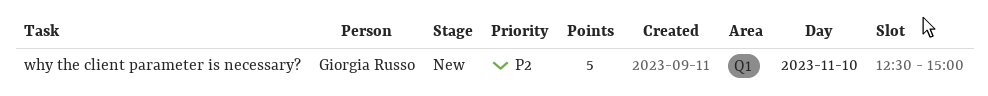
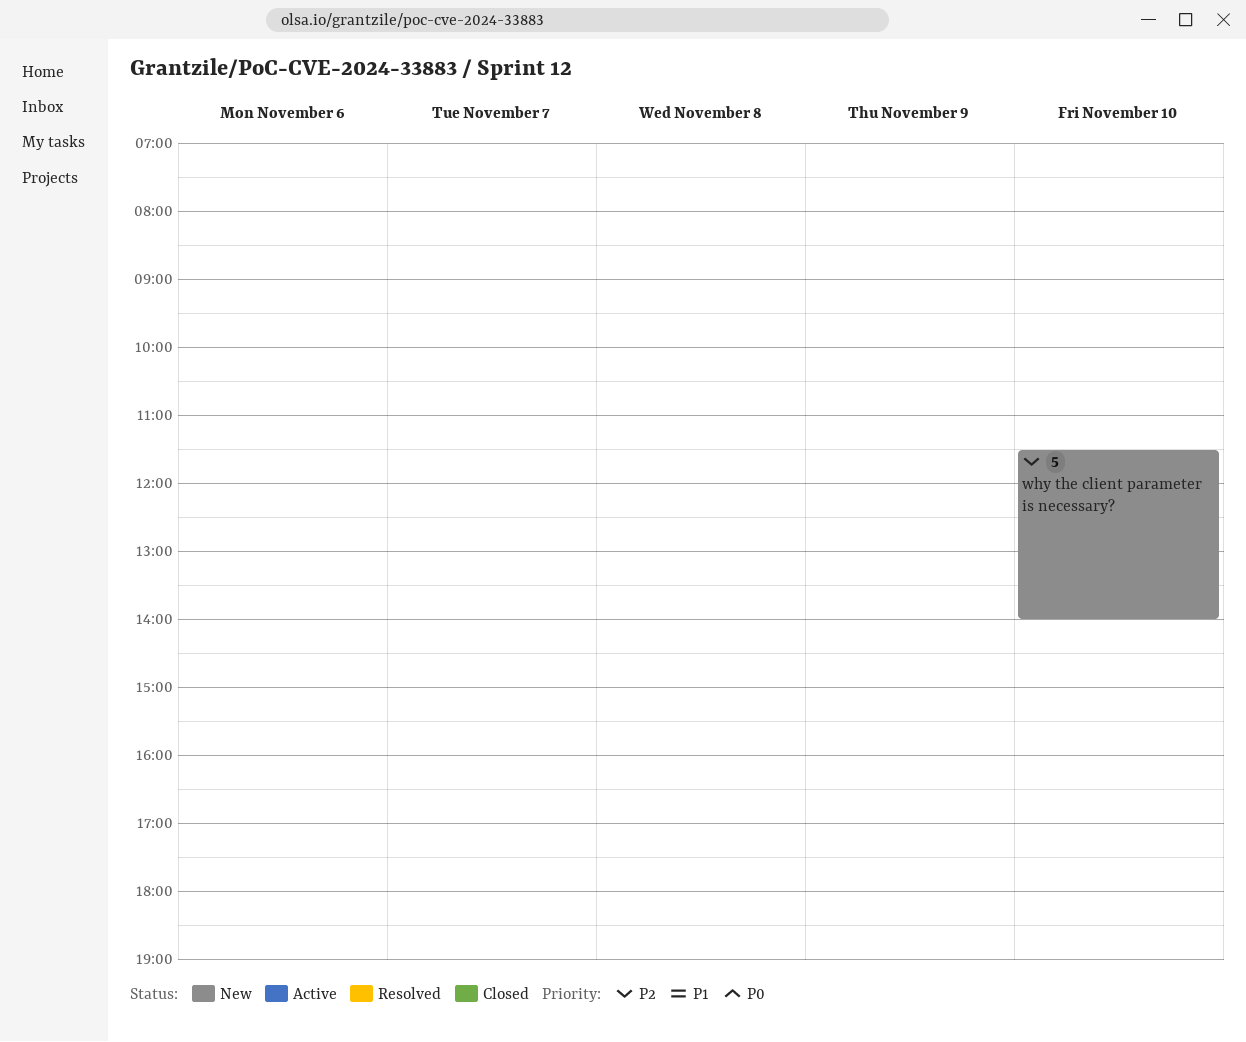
why the client parameter is necessary?, begins: 12:30 -> 11:30
why the client parameter is necessary?, ends: 15:00 -> 14:00

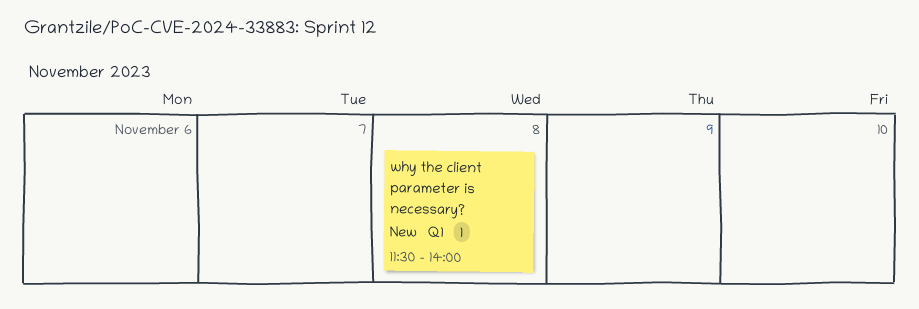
why the client parameter is necessary?, estimate: 5 -> 1
why the client parameter is necessary?, day: Nov 10 -> Nov 8

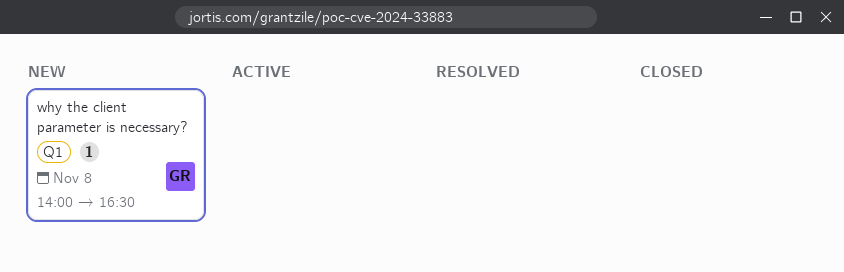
why the client parameter is necessary?, begins: 11:30 -> 14:00
why the client parameter is necessary?, ends: 14:00 -> 16:30

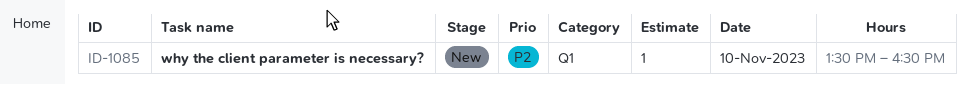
why the client parameter is necessary?, day: Nov 8 -> Nov 10
why the client parameter is necessary?, begins: 14:00 -> 13:30

